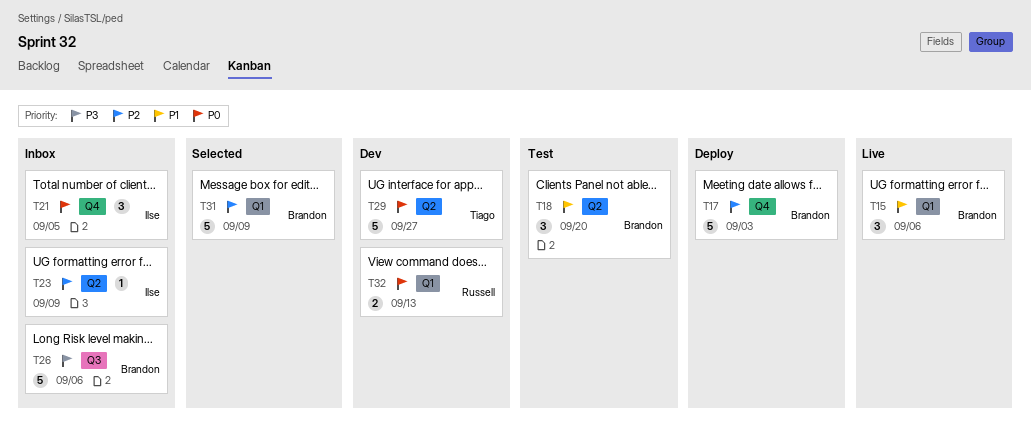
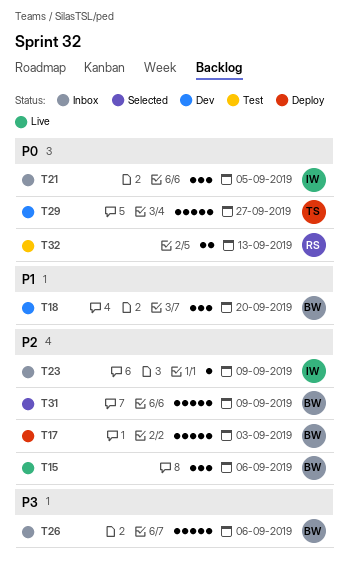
T15, priority: P1 -> P2
T18, status: Test -> Dev
T32, status: Dev -> Test

